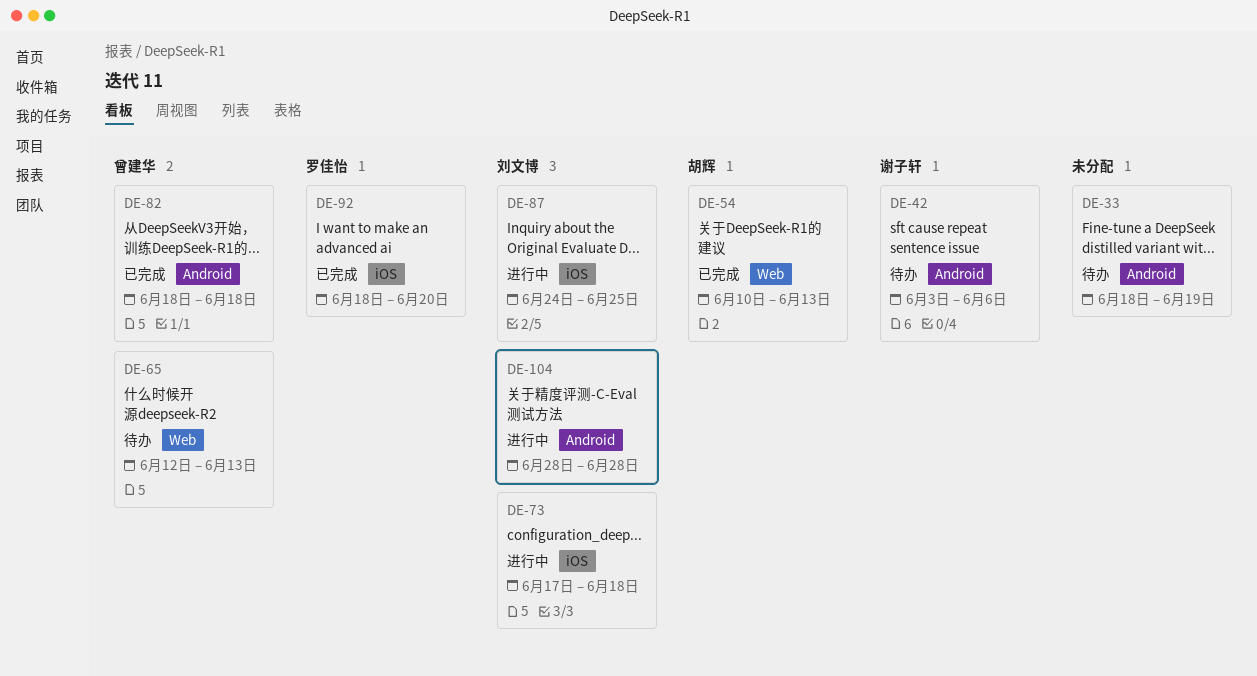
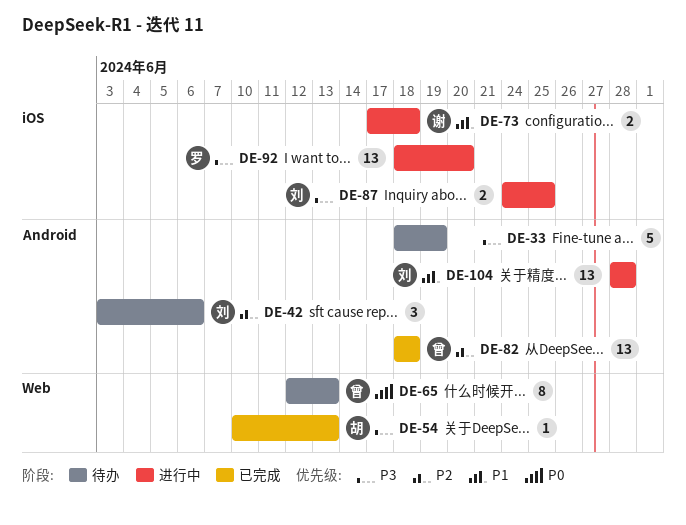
DE-42, owner: 谢子轩 -> 刘文博
DE-73, owner: 刘文博 -> 谢子轩
DE-92, status: 已完成 -> 进行中

